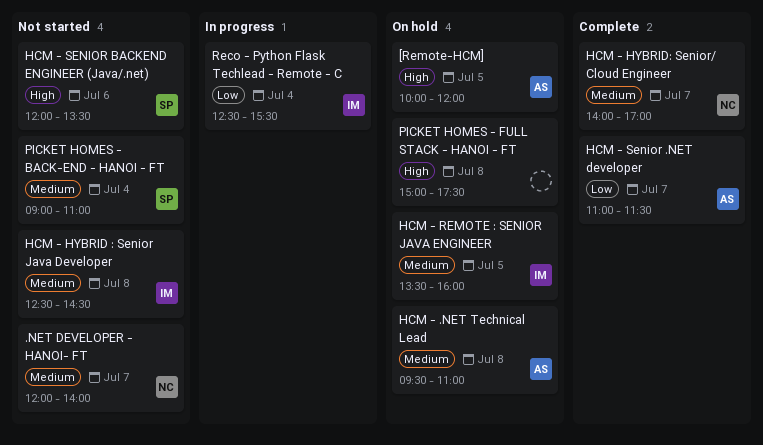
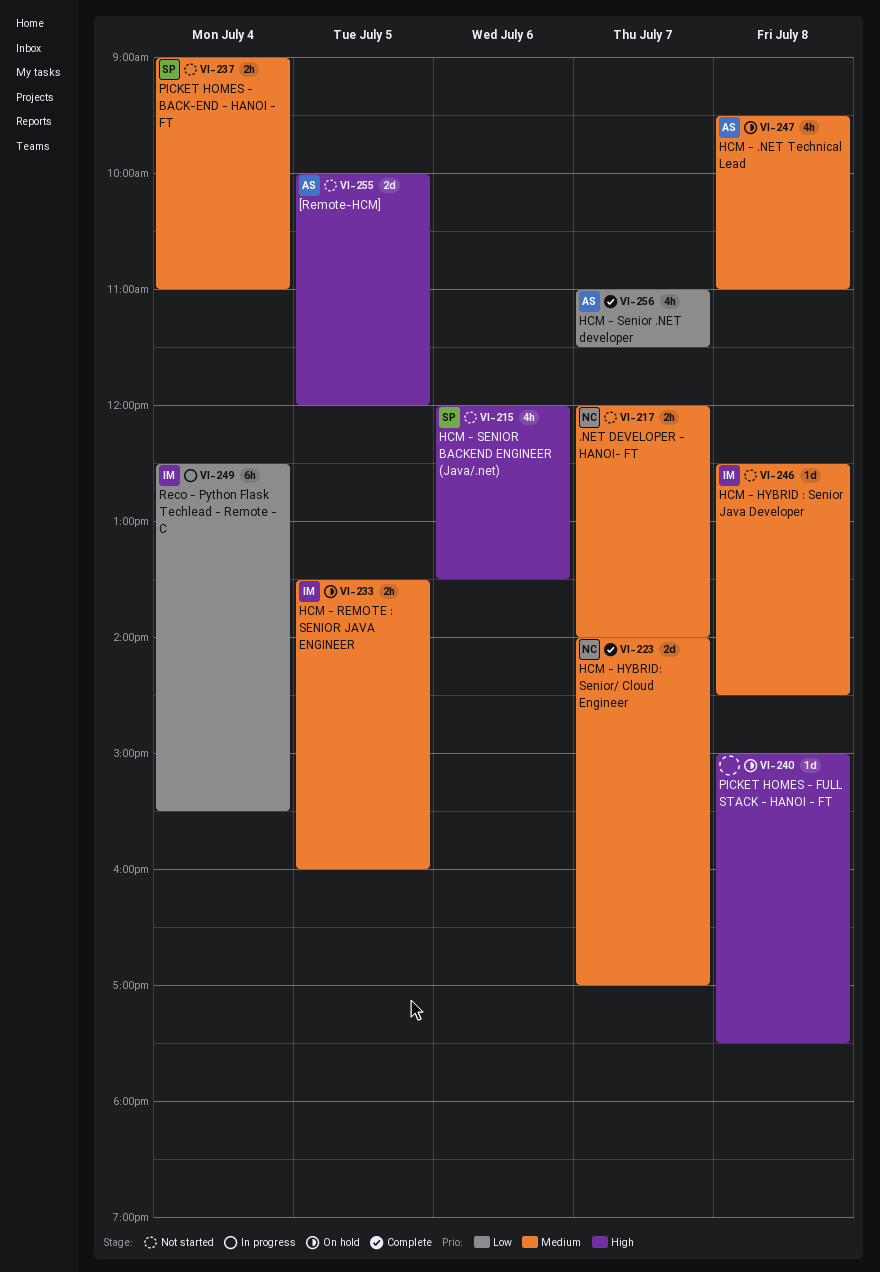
[Remote-HCM], status: On hold -> Not started

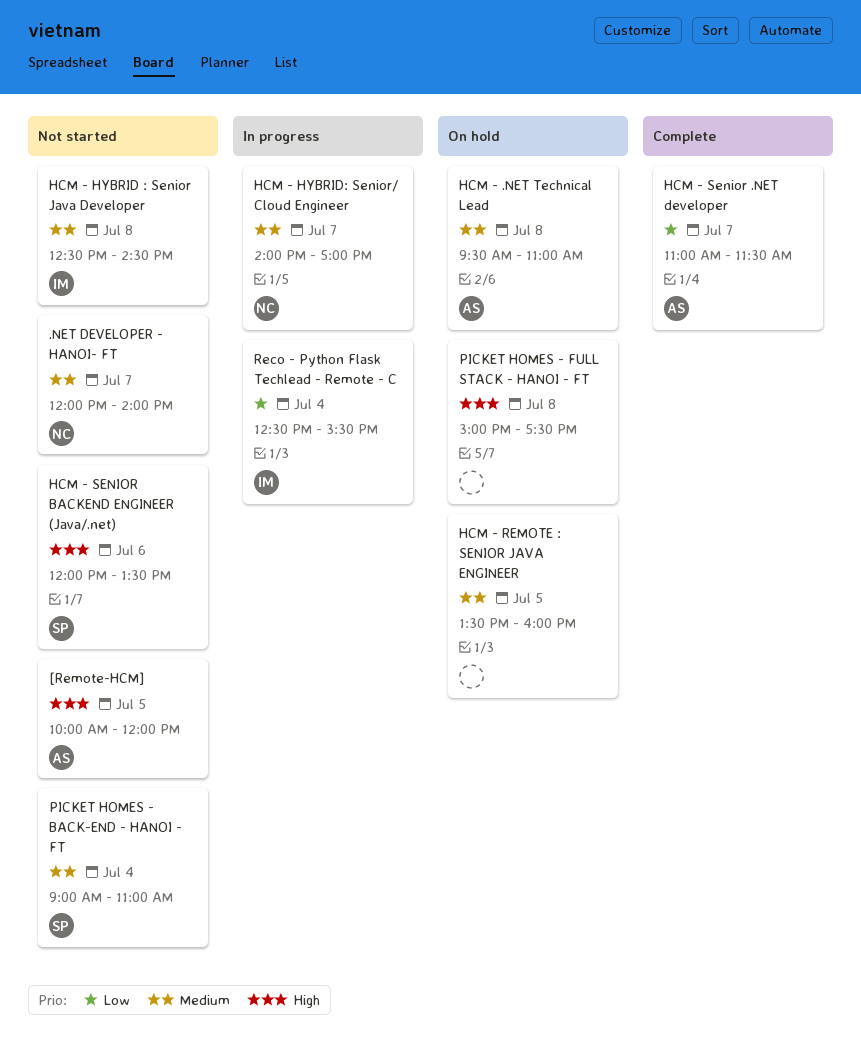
HCM - HYBRID: Senior/ Cloud Engineer, status: Complete -> In progress
HCM - REMOTE : SENIOR JAVA ENGINEER, owner: IM -> none

